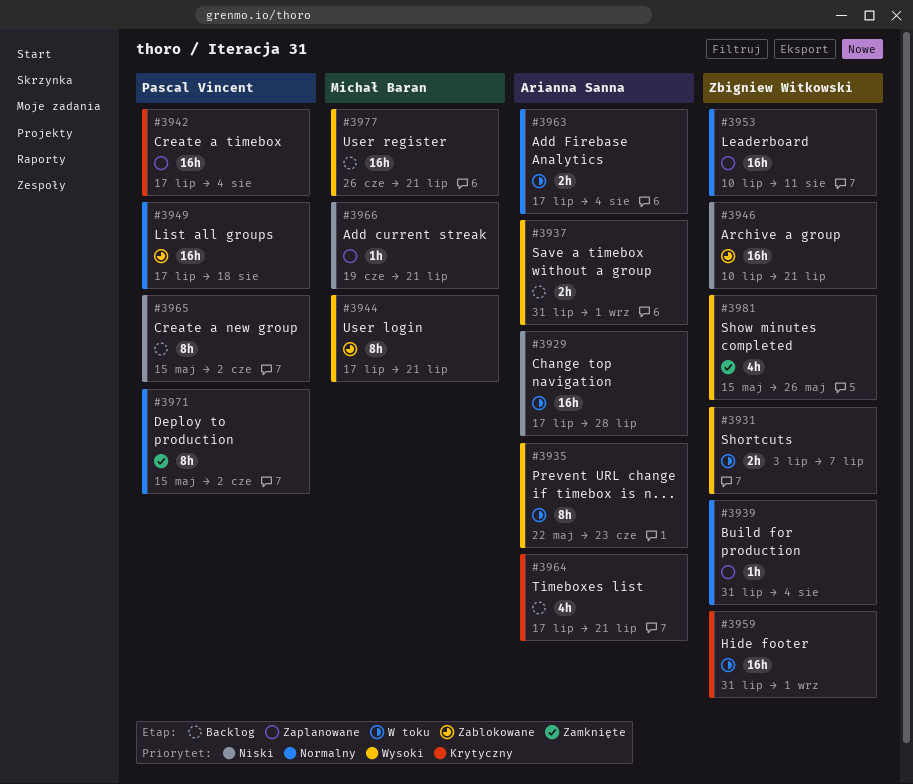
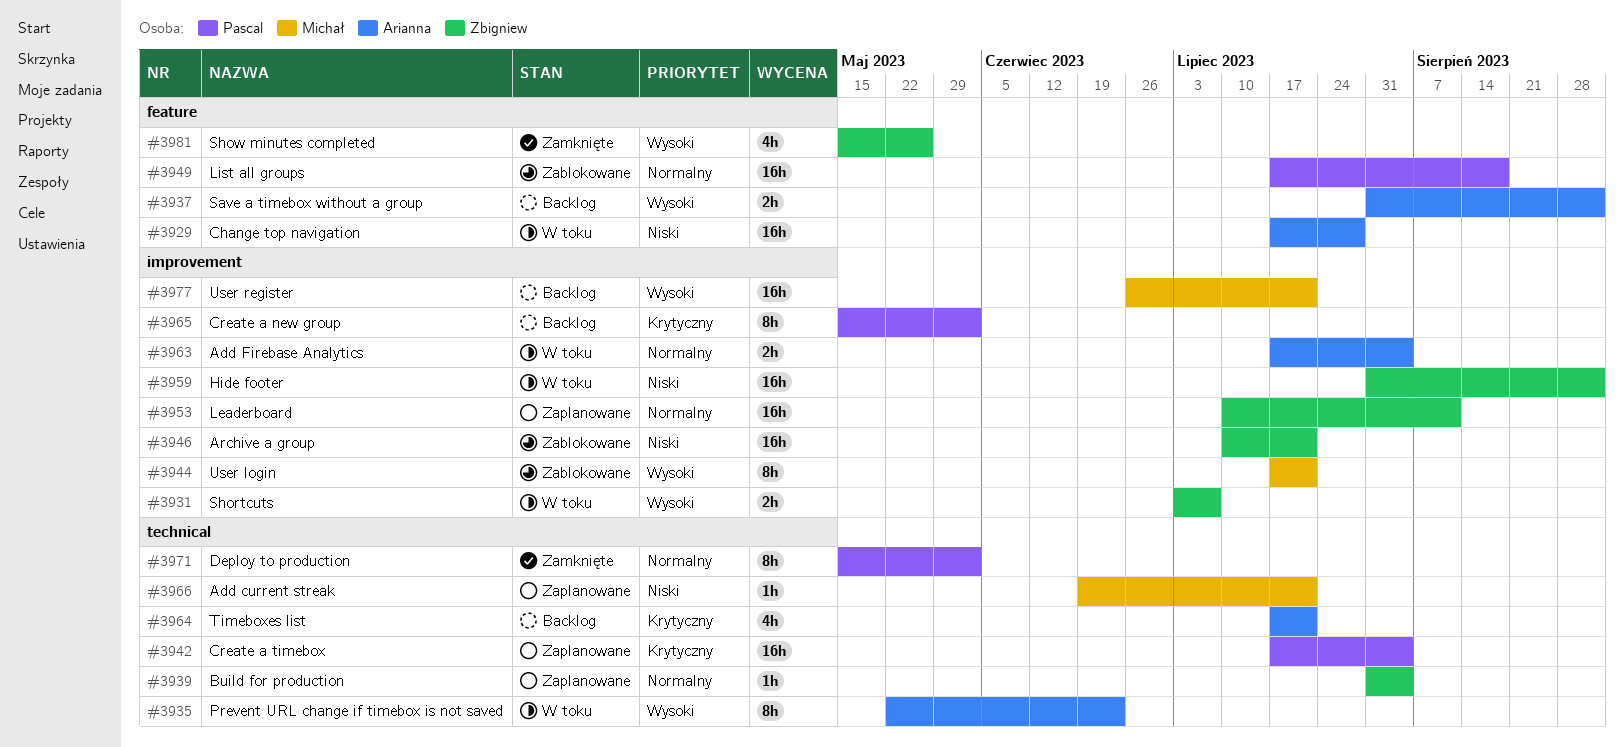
#3959, priority: Krytyczny -> Niski
#3965, priority: Niski -> Krytyczny

